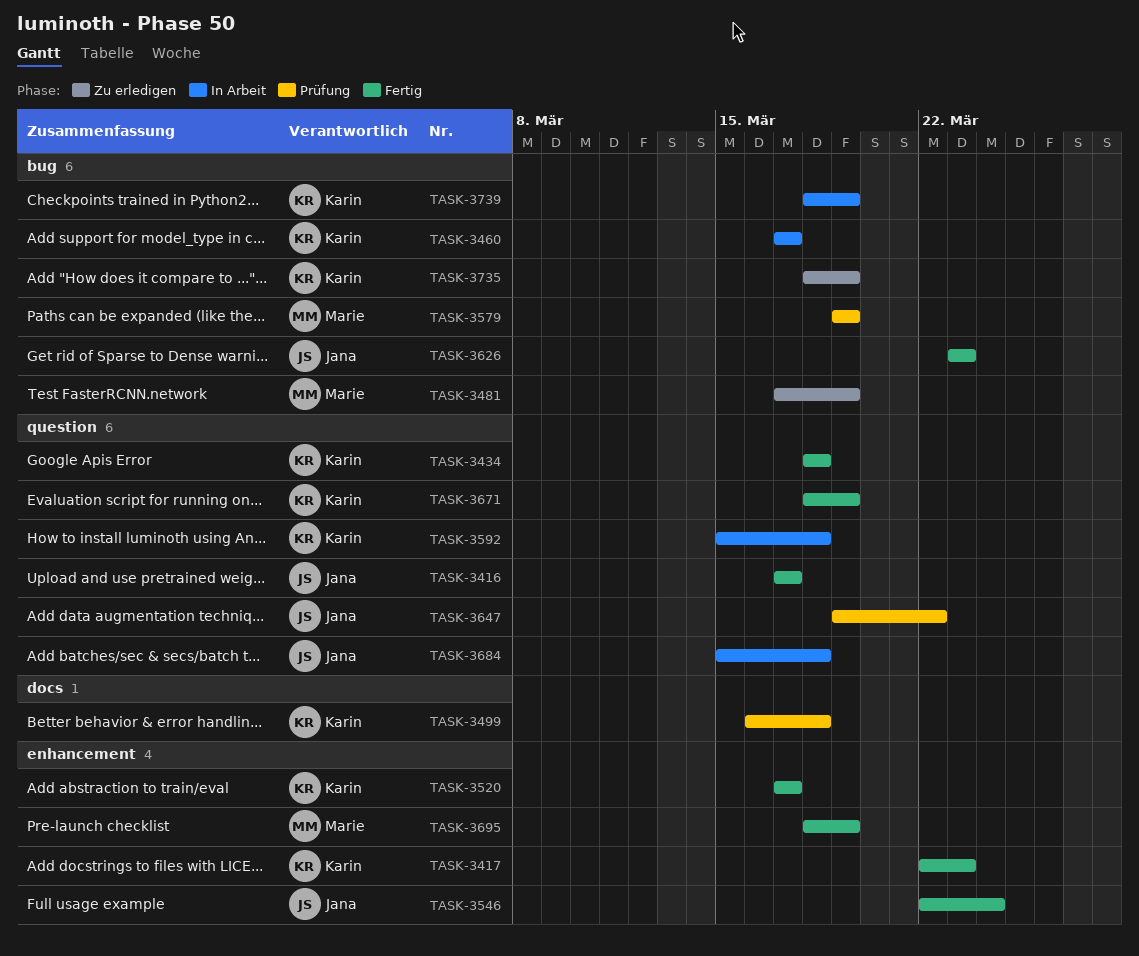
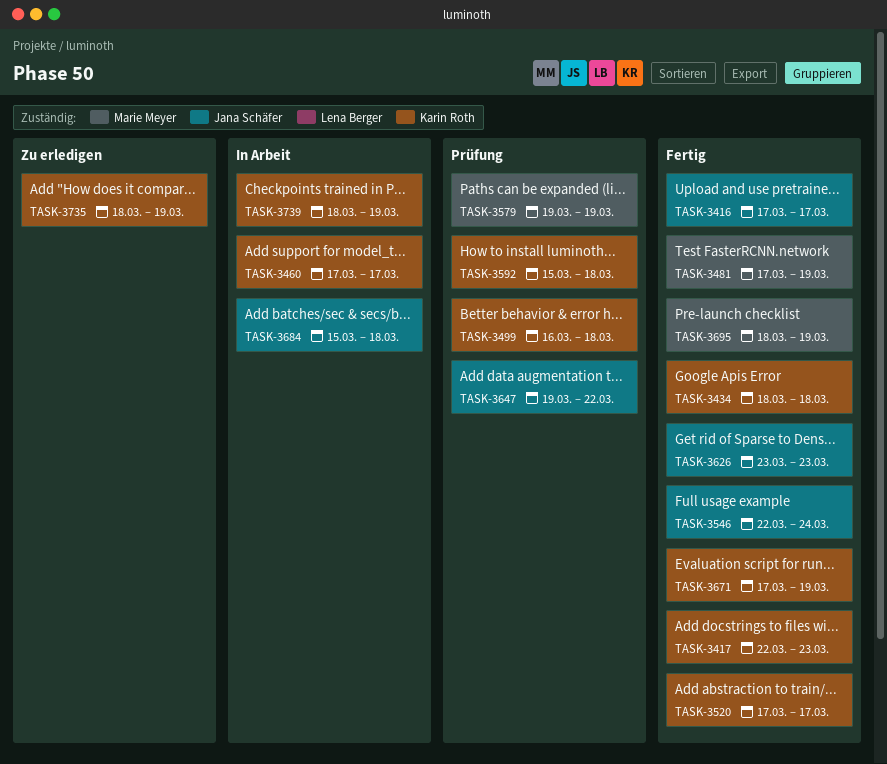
TASK-3481, status: Zu erledigen -> Fertig
TASK-3592, status: In Arbeit -> Prüfung
TASK-3671, start: Mar 18 -> Mar 17

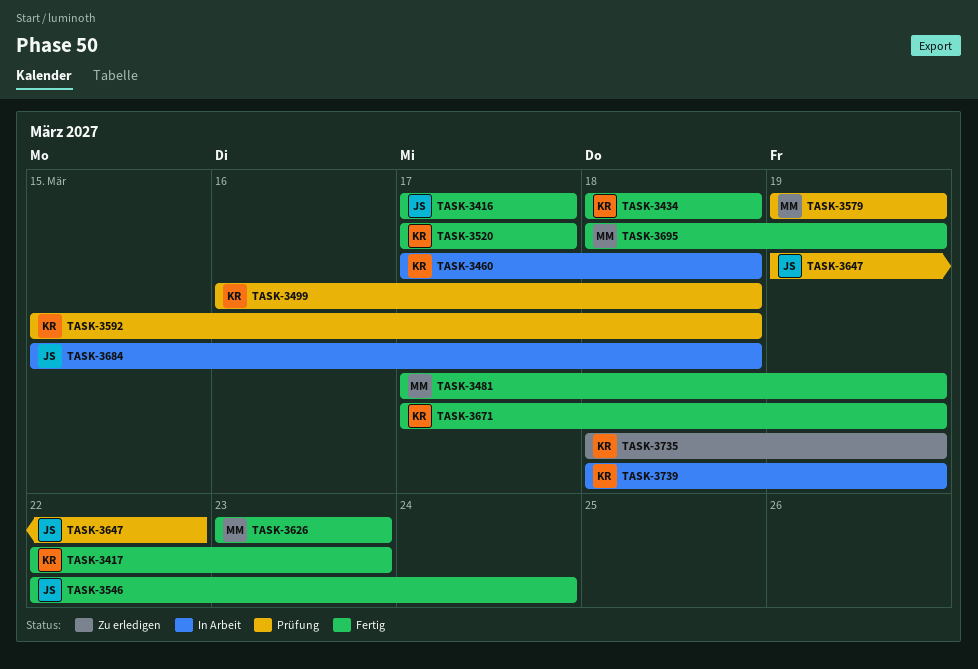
TASK-3460, due: Mar 17 -> Mar 18
TASK-3626, owner: Jana Schäfer -> Marie Meyer

